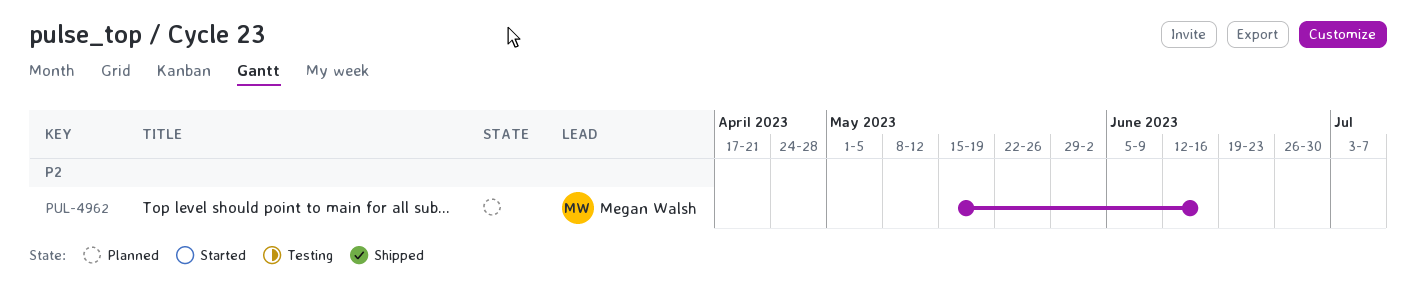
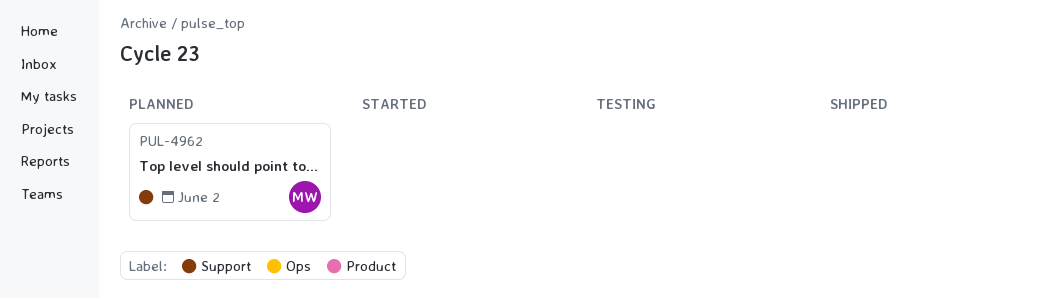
PUL-4962, due: Jun 16 -> Jun 2

